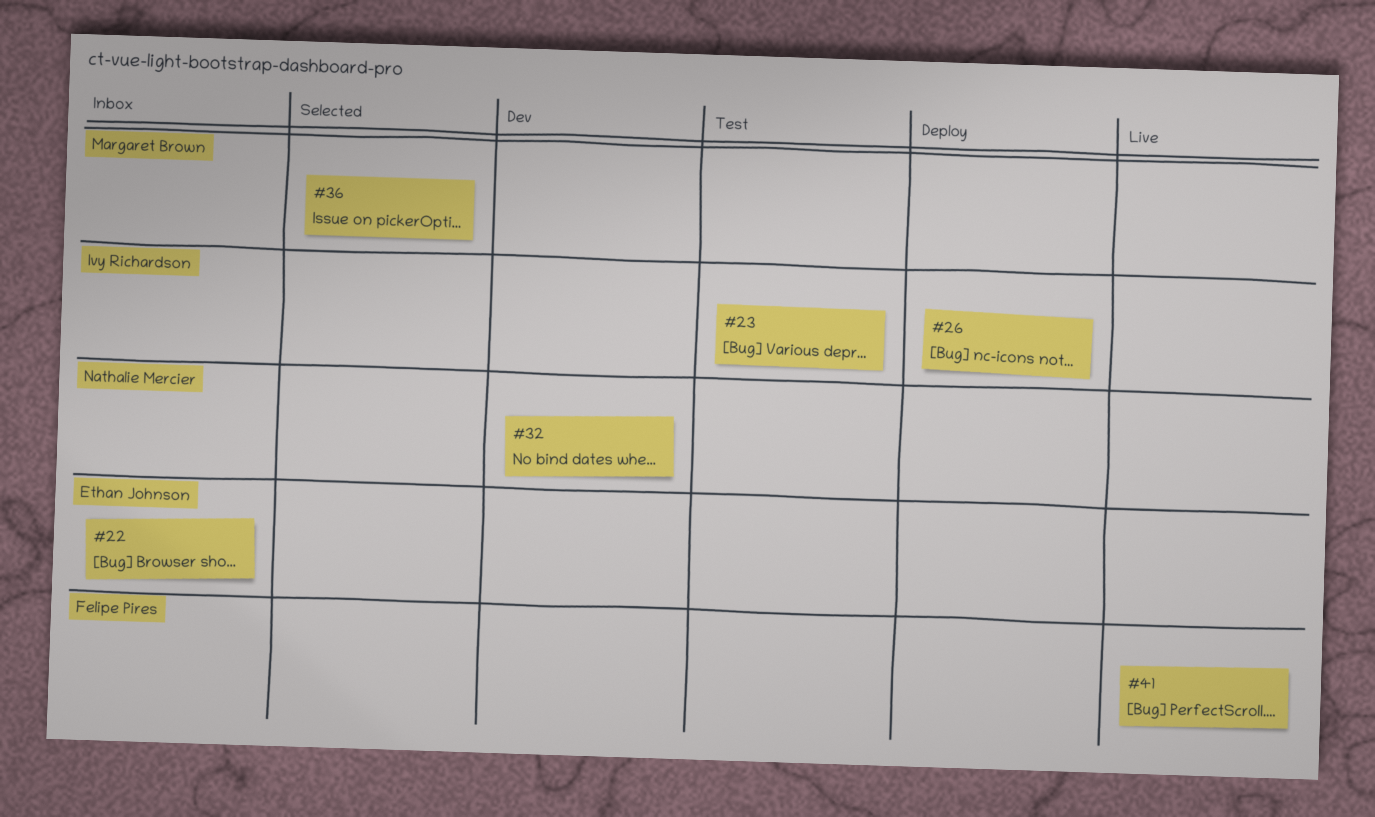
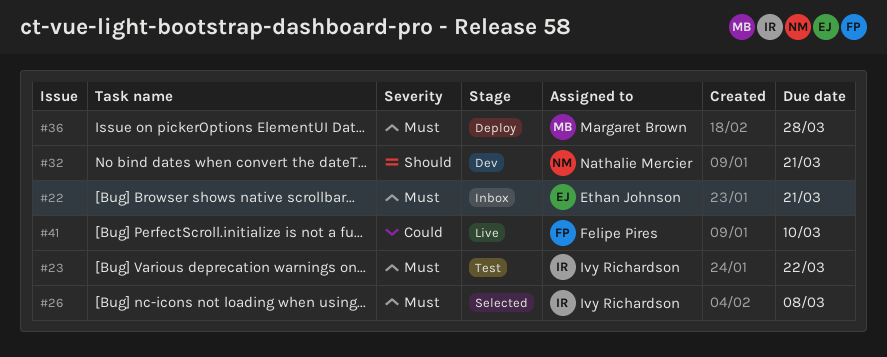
#26, status: Deploy -> Selected
#36, status: Selected -> Deploy

